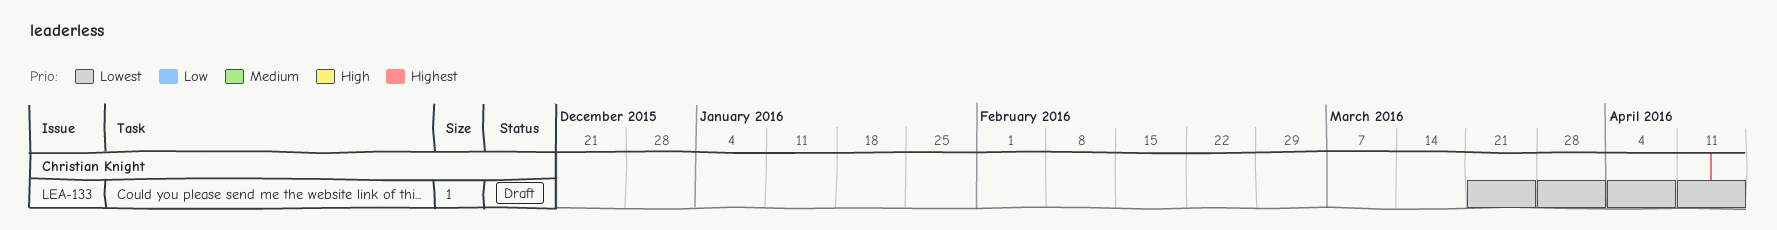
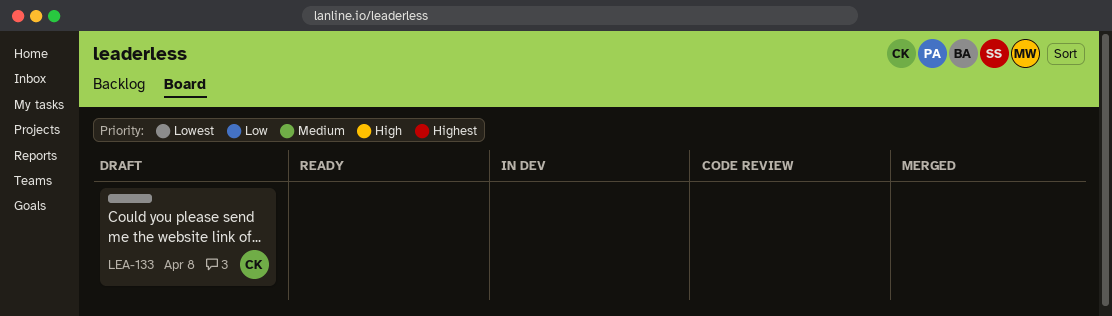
LEA-133, due: Apr 15 -> Apr 8

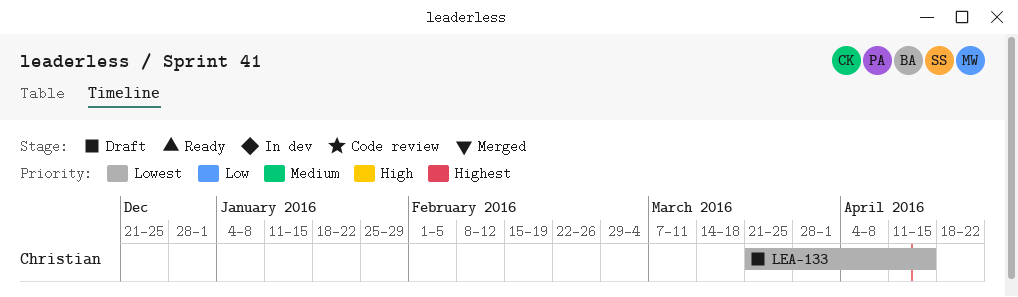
LEA-133, due: Apr 8 -> Apr 15

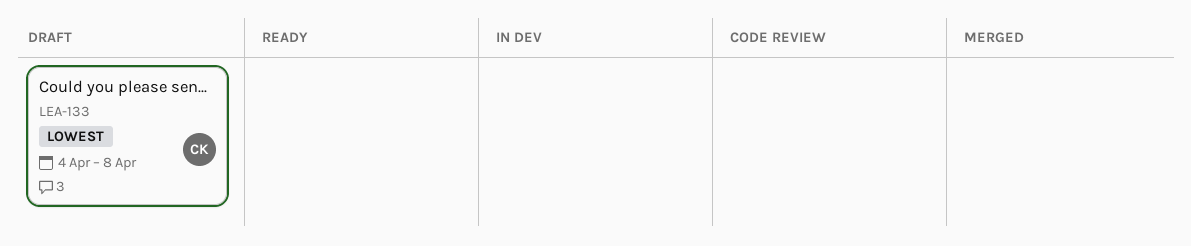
LEA-133, start: Mar 21 -> Apr 4
LEA-133, due: Apr 15 -> Apr 8

